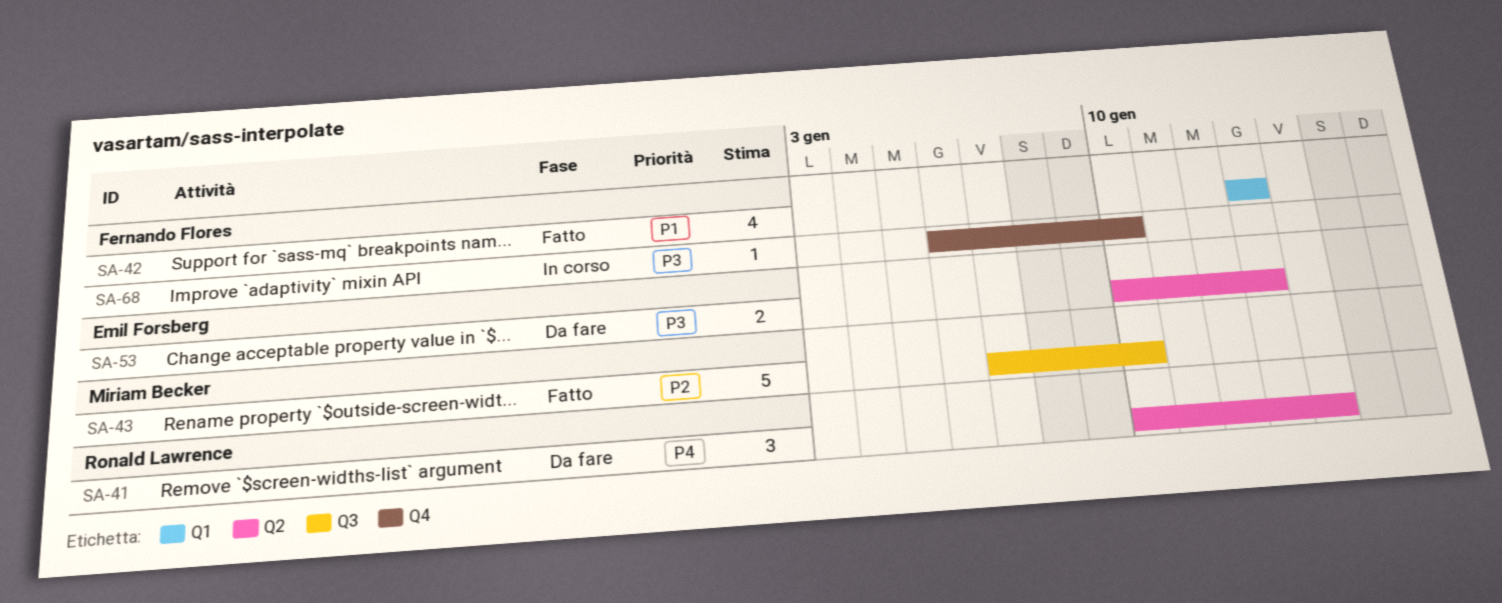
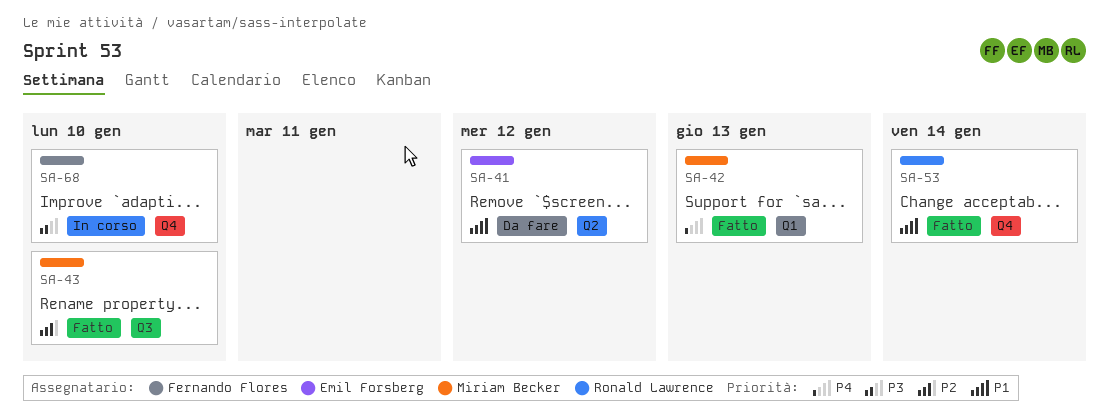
SA-41, owner: Ronald Lawrence -> Emil Forsberg
SA-41, priority: P4 -> P1
SA-41, due: Jan 14 -> Jan 12
SA-42, owner: Fernando Flores -> Miriam Becker
SA-42, priority: P1 -> P4
SA-53, status: Da fare -> Fatto
SA-53, owner: Emil Forsberg -> Ronald Lawrence
SA-53, priority: P3 -> P1
SA-53, label: Q2 -> Q4
SA-53, due: Jan 13 -> Jan 14

